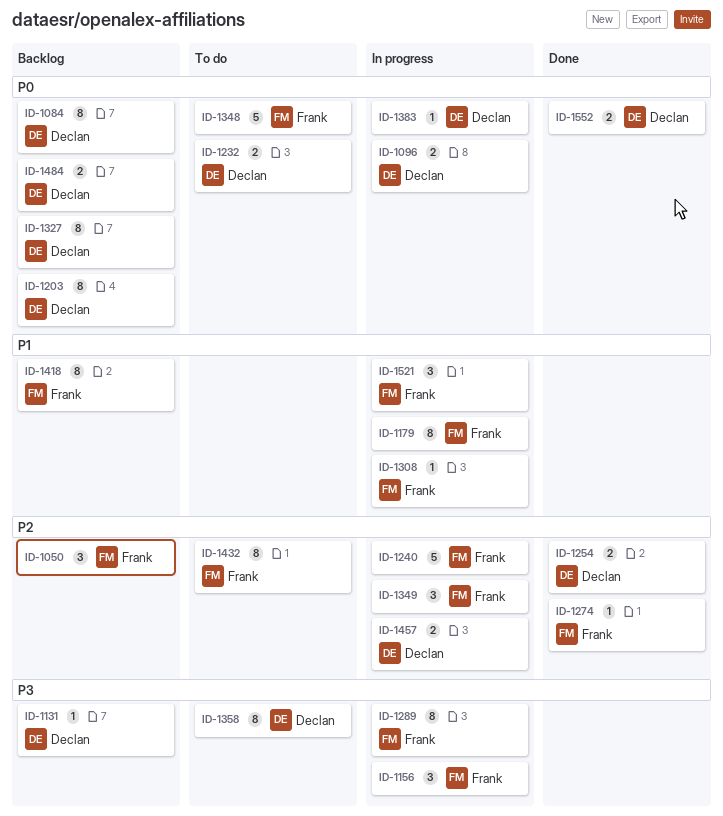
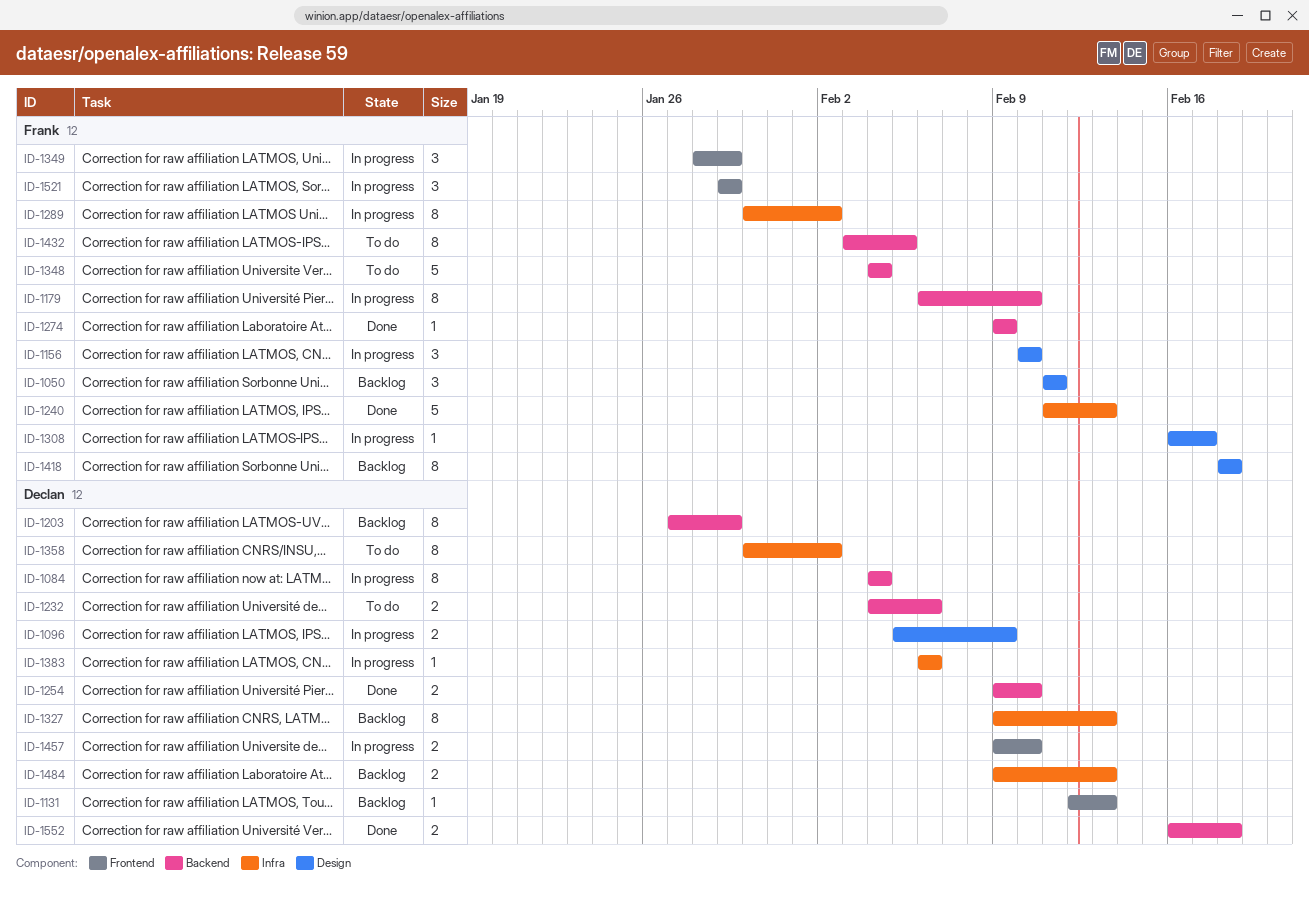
ID-1084, status: Backlog -> In progress
ID-1240, status: In progress -> Done

